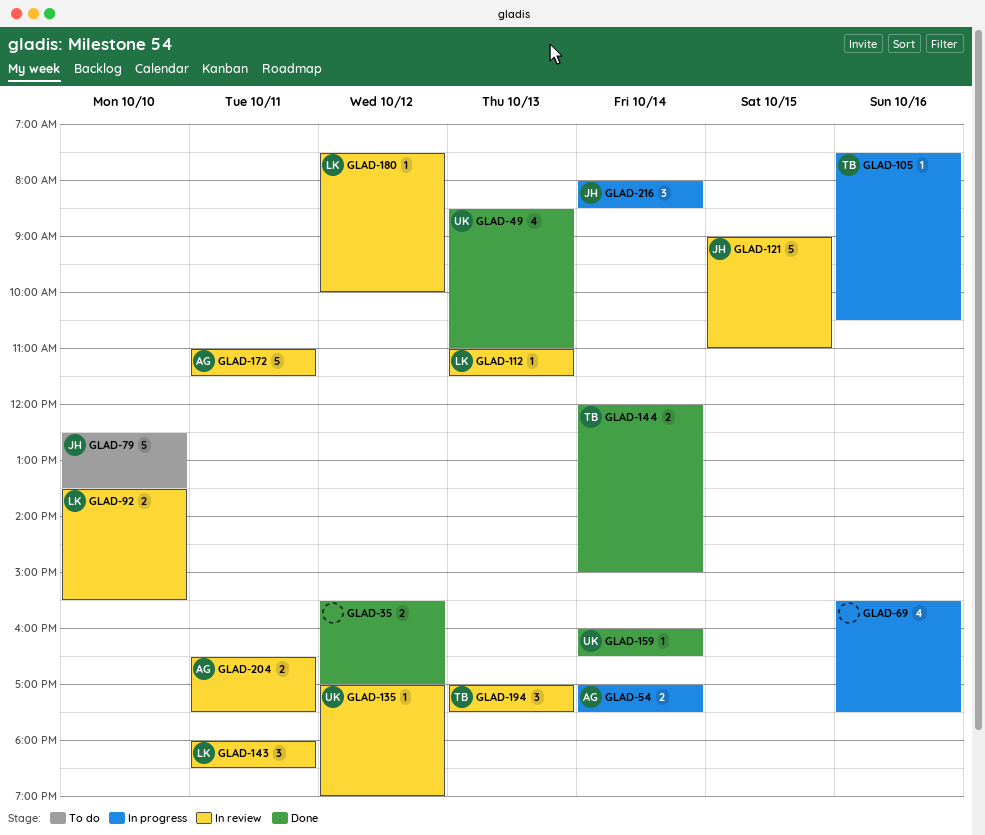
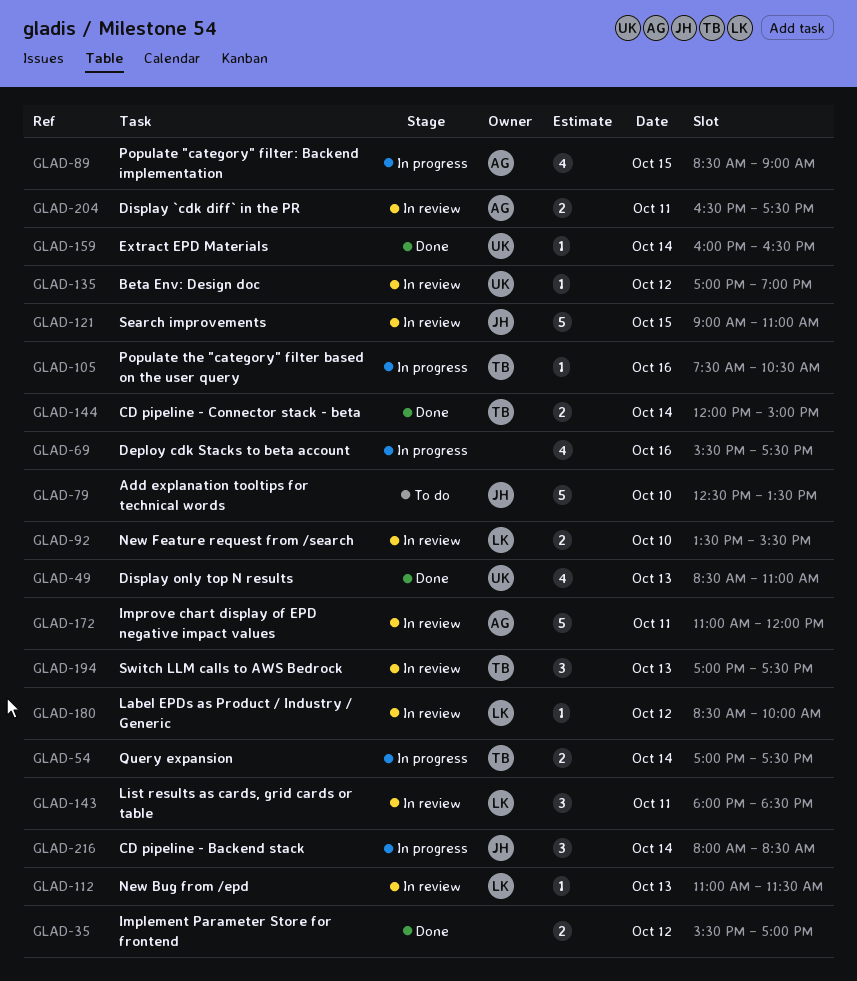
GLAD-54, owner: AG -> TB
GLAD-89: none -> present
GLAD-172, ends: 11:30 -> 12:00
GLAD-180, begins: 07:30 -> 08:30

